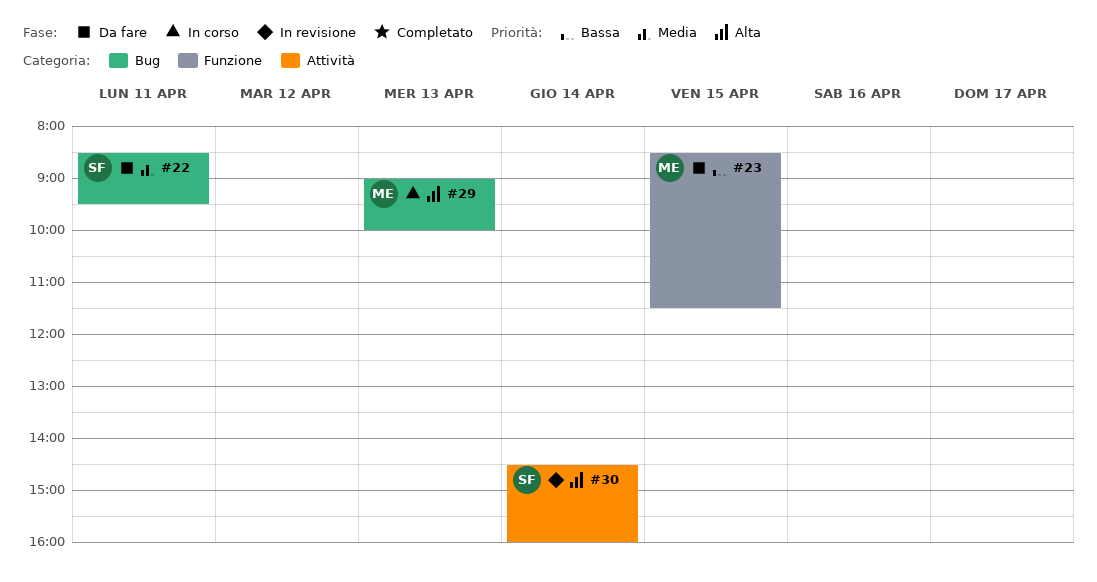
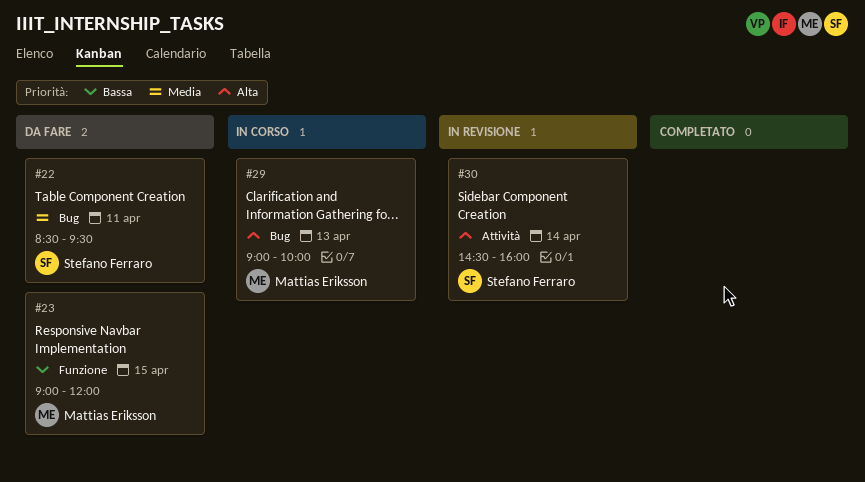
#23, begins: 08:30 -> 09:00
#23, ends: 11:30 -> 12:00

